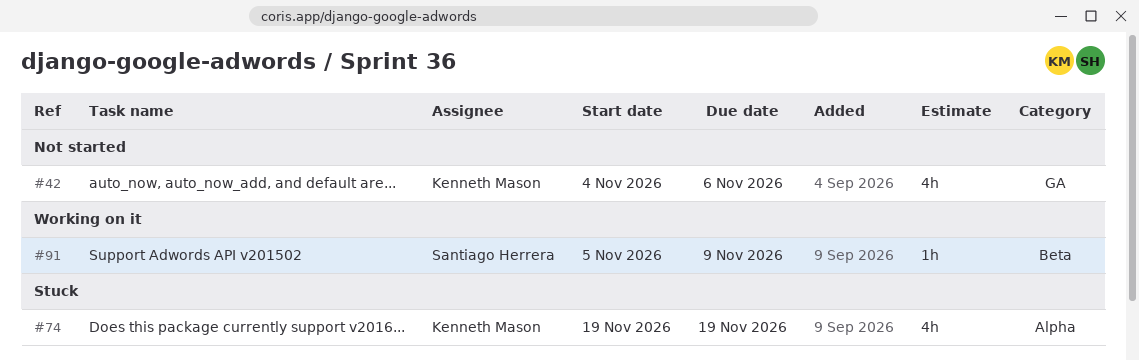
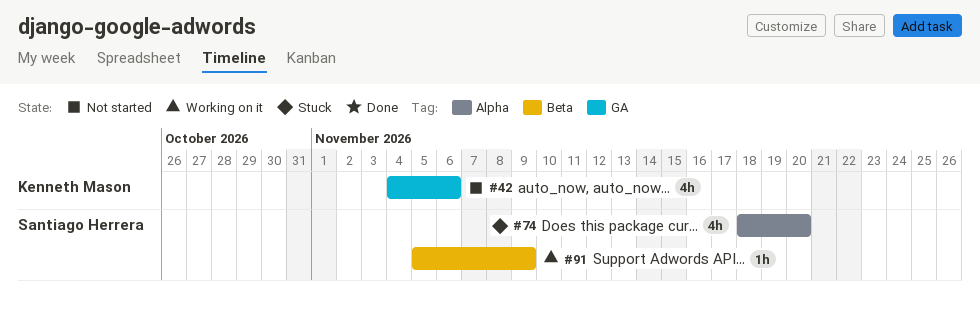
#74, owner: Kenneth Mason -> Santiago Herrera
#74, start: Nov 19 -> Nov 18
#74, due: Nov 19 -> Nov 20

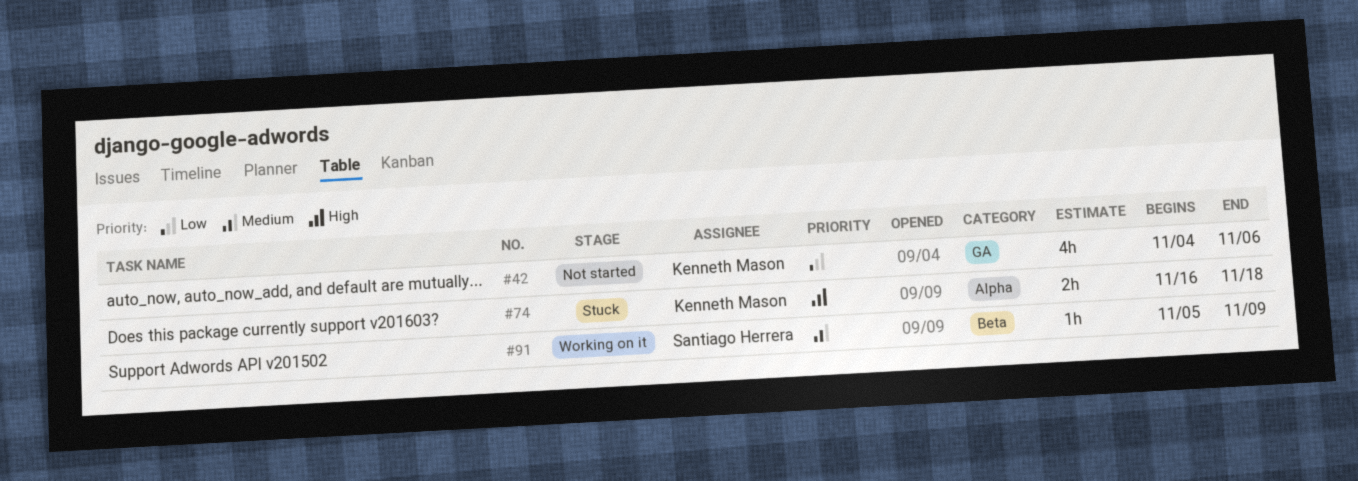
#74, owner: Santiago Herrera -> Kenneth Mason
#74, estimate: 4h -> 2h
#74, start: Nov 18 -> Nov 16
#74, due: Nov 20 -> Nov 18

